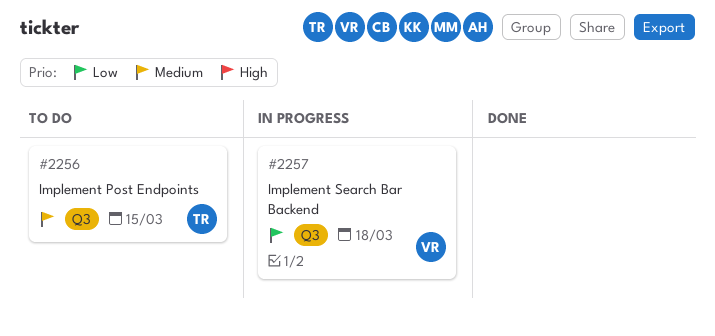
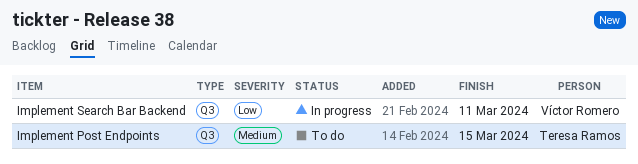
Implement Search Bar Backend, due: Mar 18 -> Mar 11

